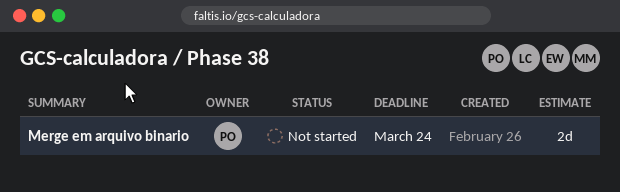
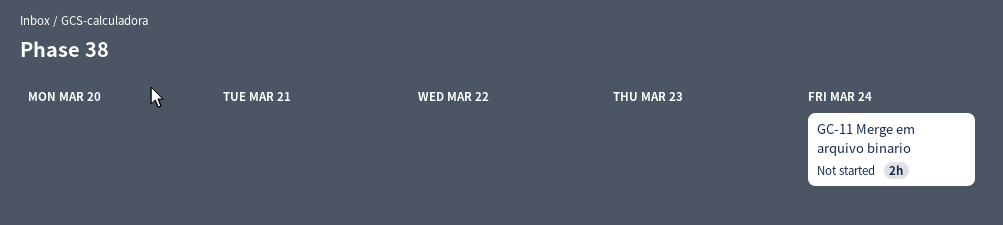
Merge em arquivo binario, estimate: 2d -> 2h

